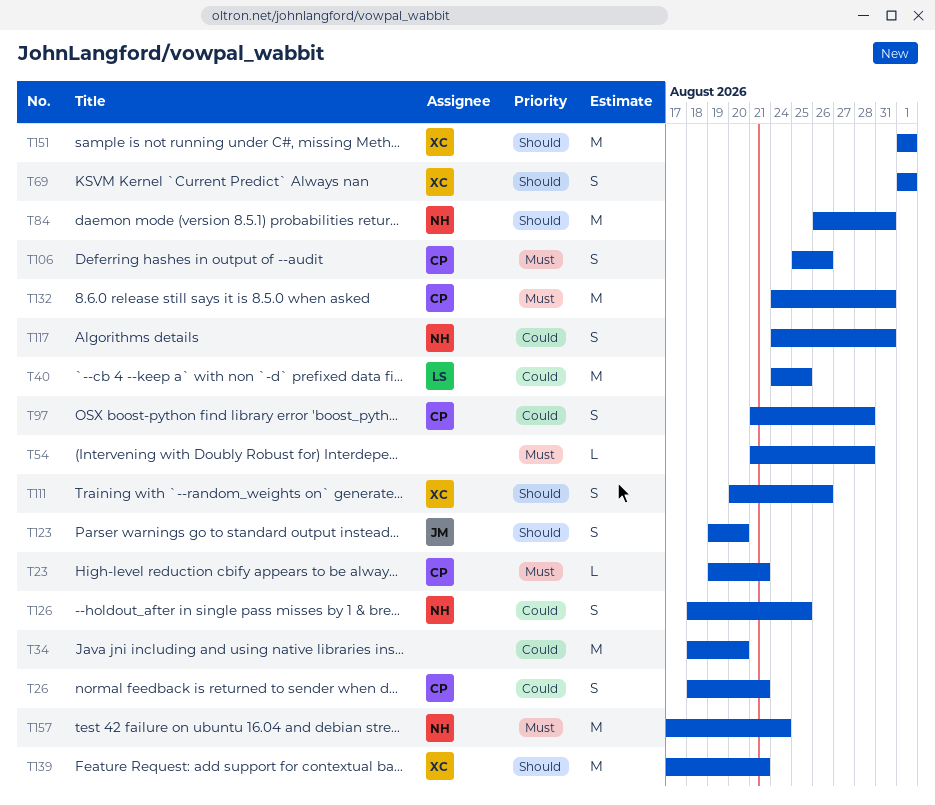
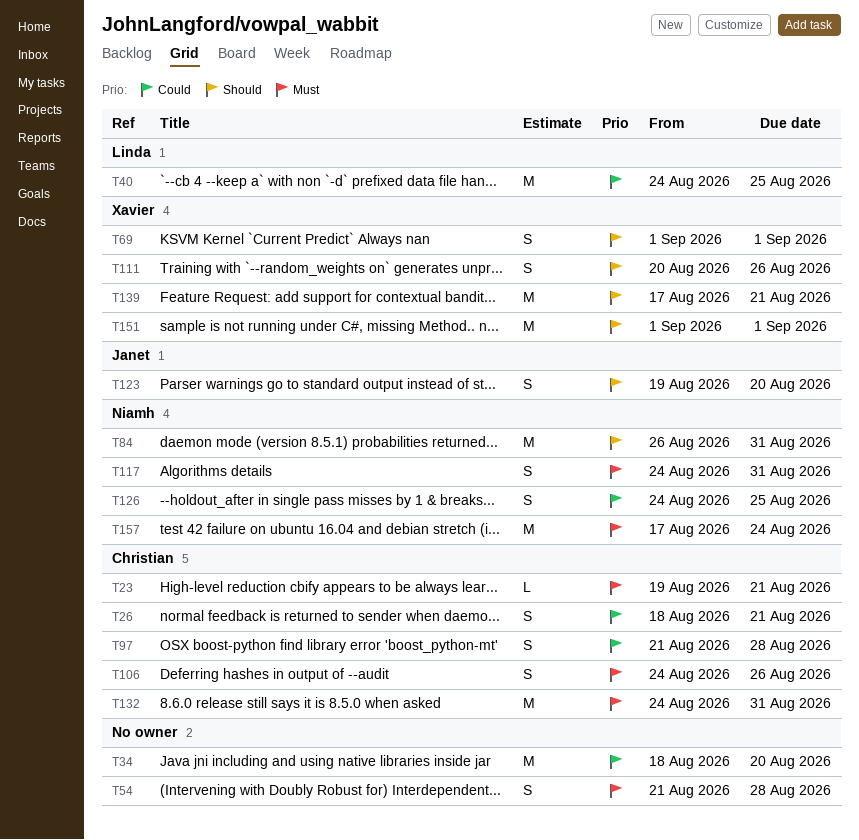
T54, estimate: L -> S
T106, start: Aug 25 -> Aug 24
T117, priority: Could -> Must
T126, start: Aug 18 -> Aug 24

